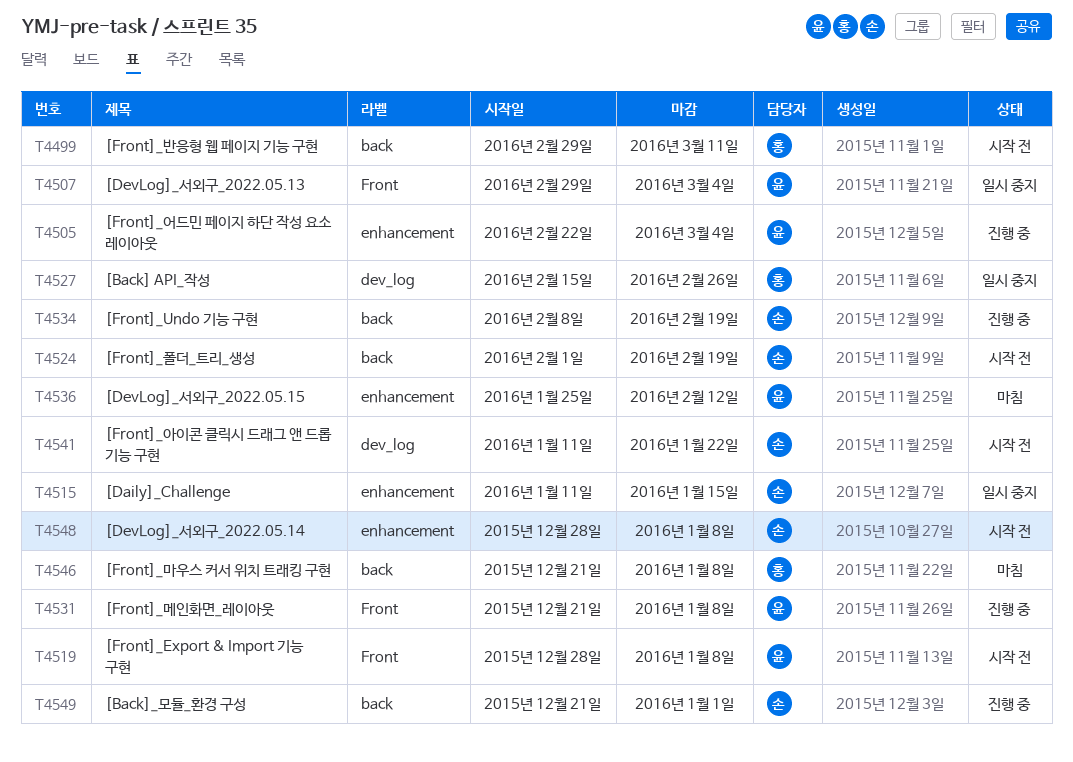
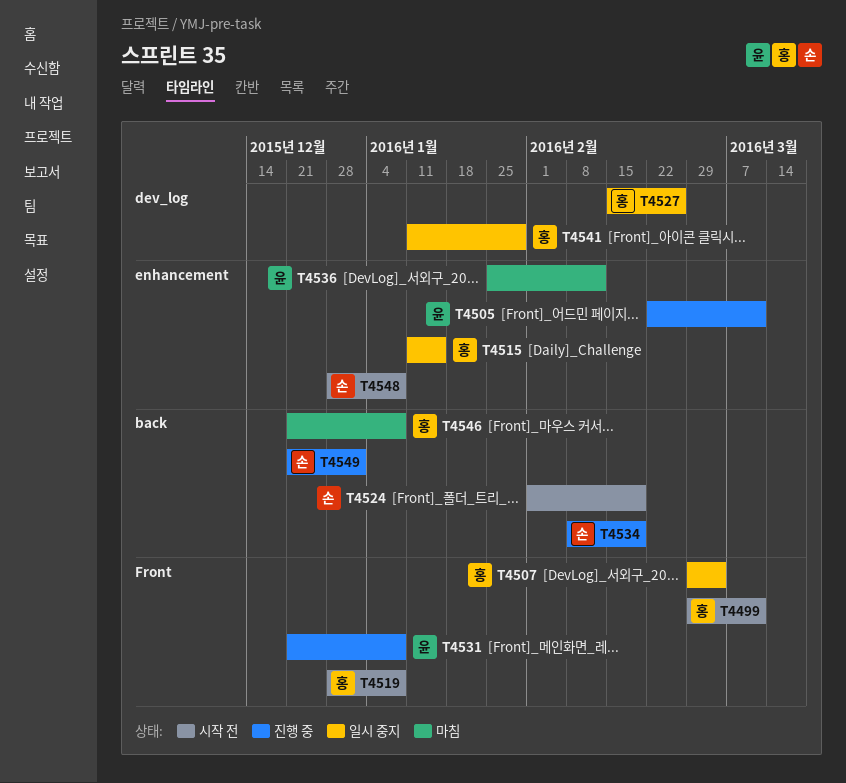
T4499, label: back -> Front
T4505, due: Mar 4 -> Mar 11
T4507, owner: 윤 -> 홍
T4515, owner: 손 -> 홍
T4519, owner: 윤 -> 홍
T4541, status: 시작 전 -> 일시 중지
T4541, owner: 손 -> 홍
T4541, due: Jan 22 -> Jan 29

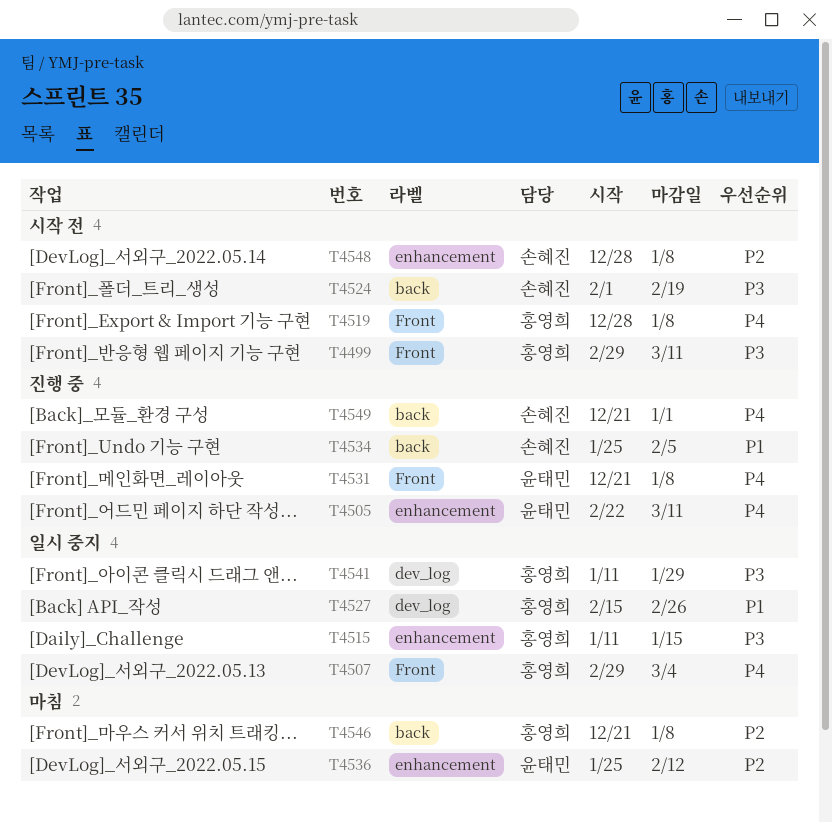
T4534, start: Feb 8 -> Jan 25
T4534, due: Feb 19 -> Feb 5

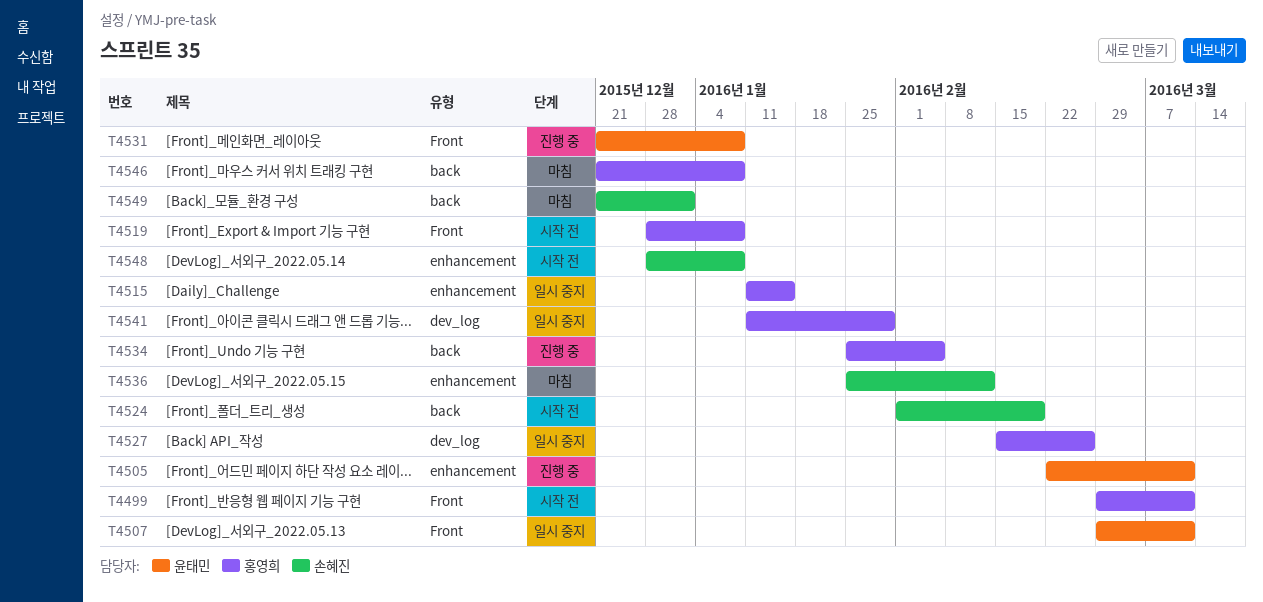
T4507, owner: 홍영희 -> 윤태민
T4507, due: Mar 4 -> Mar 11
T4534, owner: 손혜진 -> 홍영희
T4536, owner: 윤태민 -> 손혜진
T4549, status: 진행 중 -> 마침

